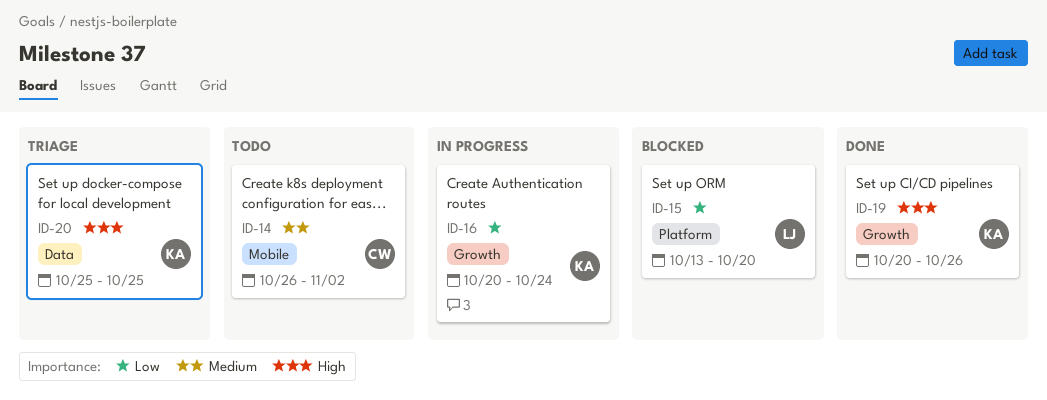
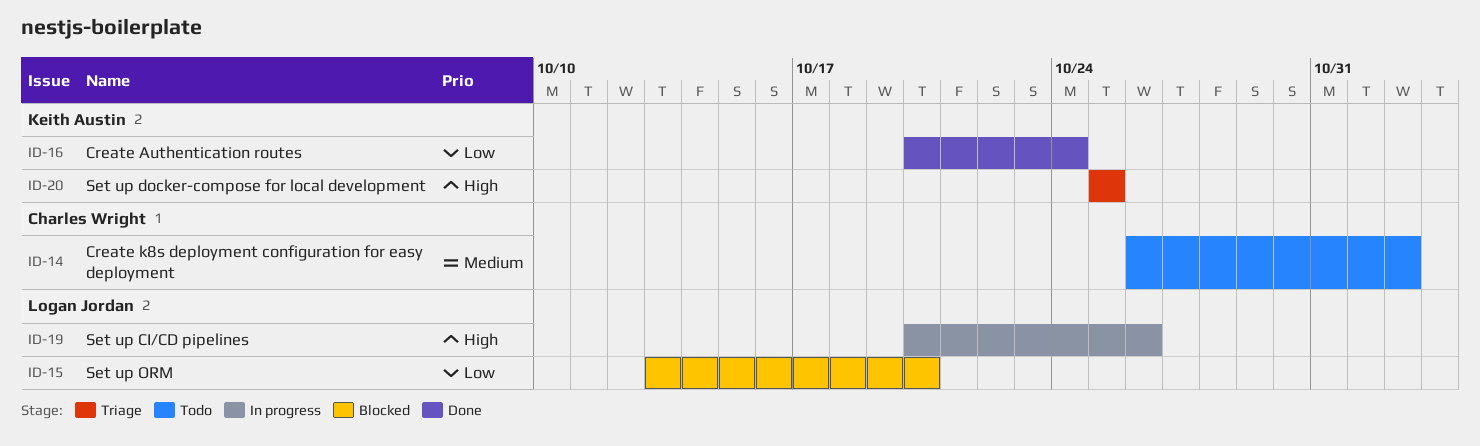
ID-16, status: In progress -> Done
ID-19, status: Done -> In progress
ID-19, owner: Keith Austin -> Logan Jordan

